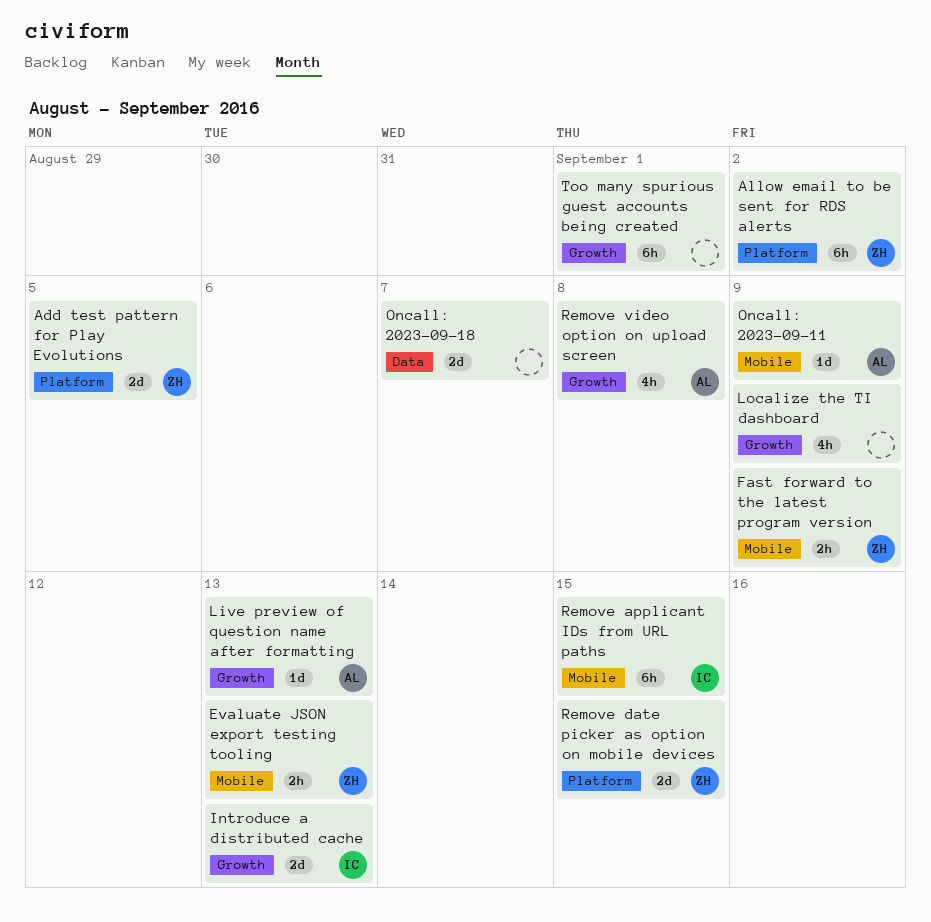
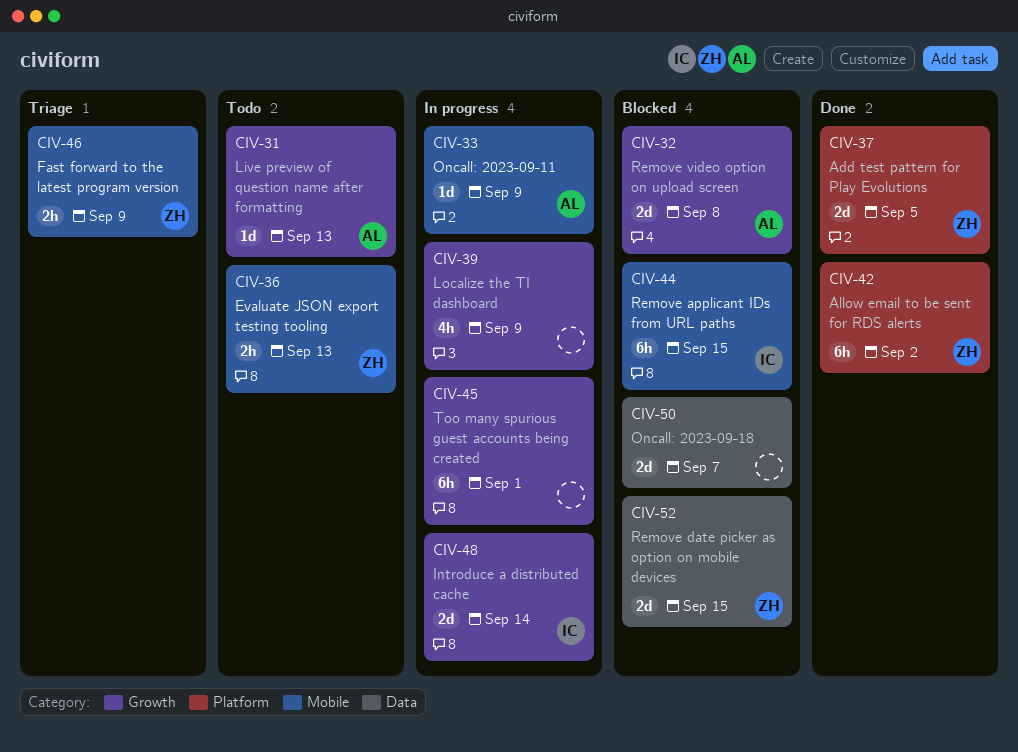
Introduce a distributed cache, due: Sep 13 -> Sep 14
Remove date picker as option on mobile devices, label: Platform -> Data
Remove video option on upload screen, estimate: 4h -> 2d

